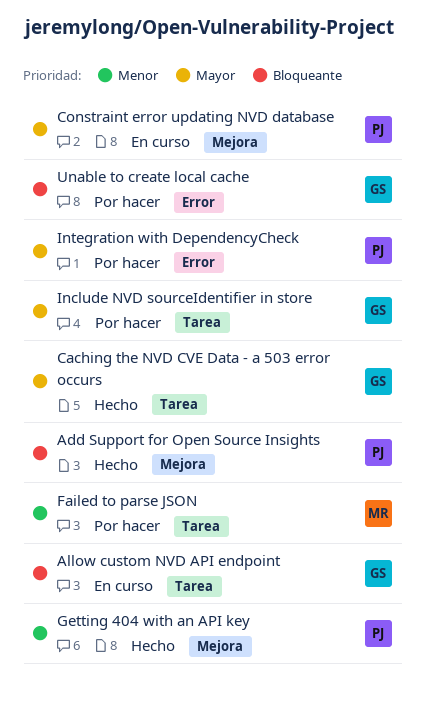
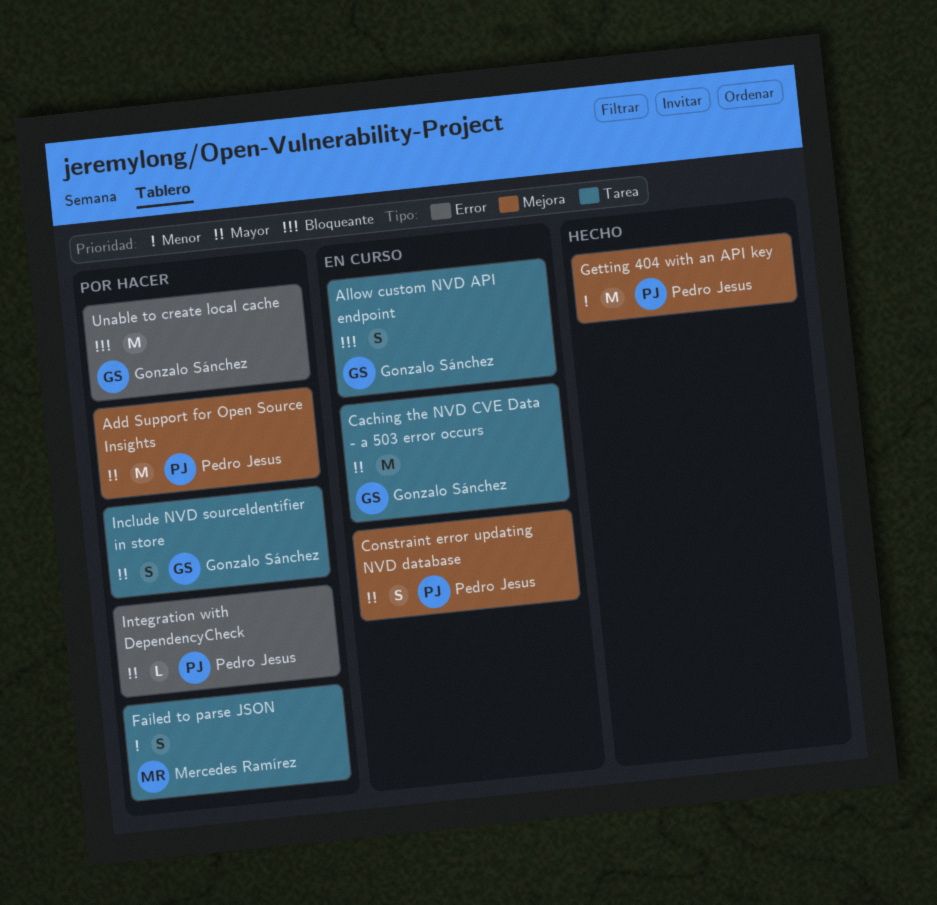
Add Support for Open Source Insights, status: Hecho -> Por hacer
Add Support for Open Source Insights, priority: Bloqueante -> Mayor
Caching the NVD CVE Data - a 503 error occurs, status: Hecho -> En curso

